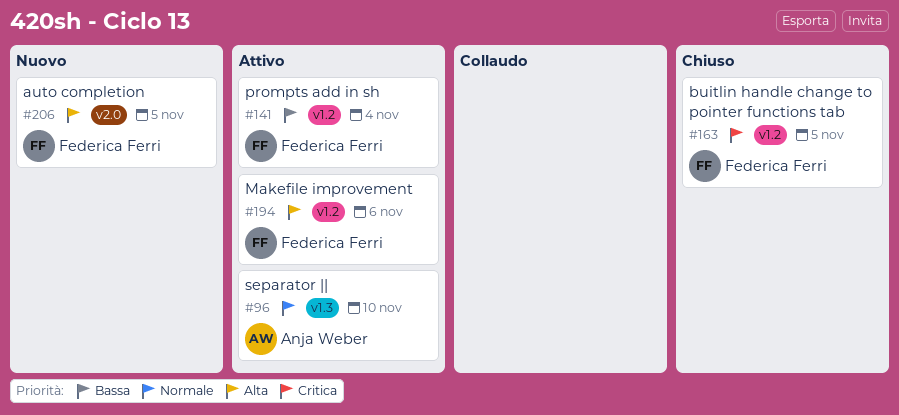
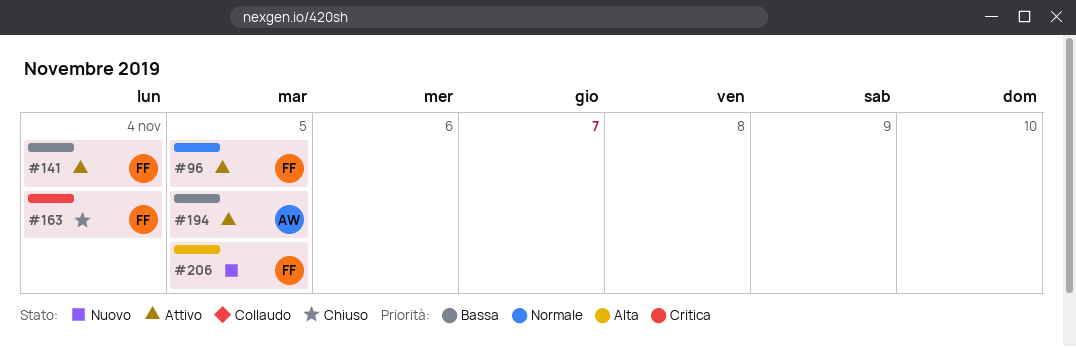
#96, owner: Anja Weber -> Federica Ferri
#96, due: Nov 10 -> Nov 5
#163, due: Nov 5 -> Nov 4
#194, owner: Federica Ferri -> Anja Weber
#194, priority: Alta -> Bassa
#194, due: Nov 6 -> Nov 5

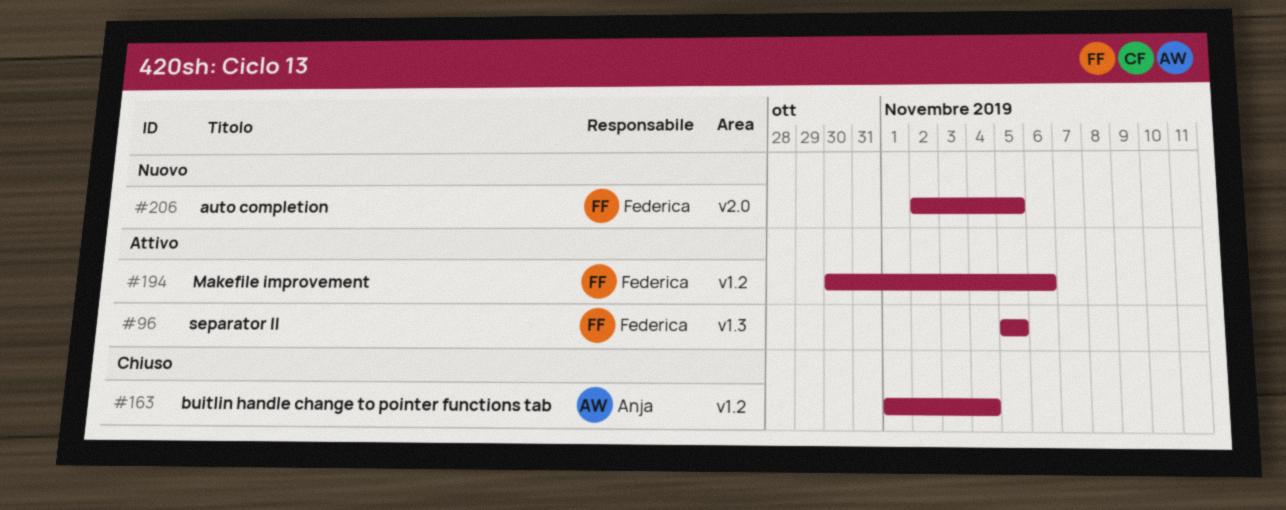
#141: present -> none
#163, owner: Federica -> Anja
#194, owner: Anja -> Federica
#194, due: Nov 5 -> Nov 6

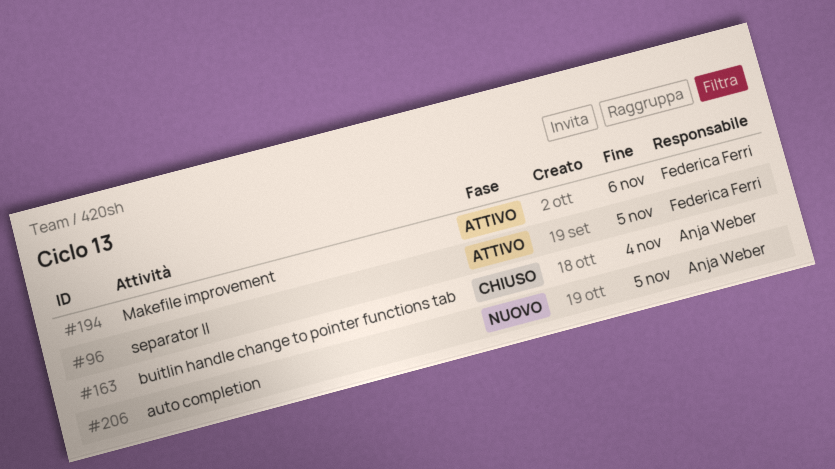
#206, owner: Federica Ferri -> Anja Weber

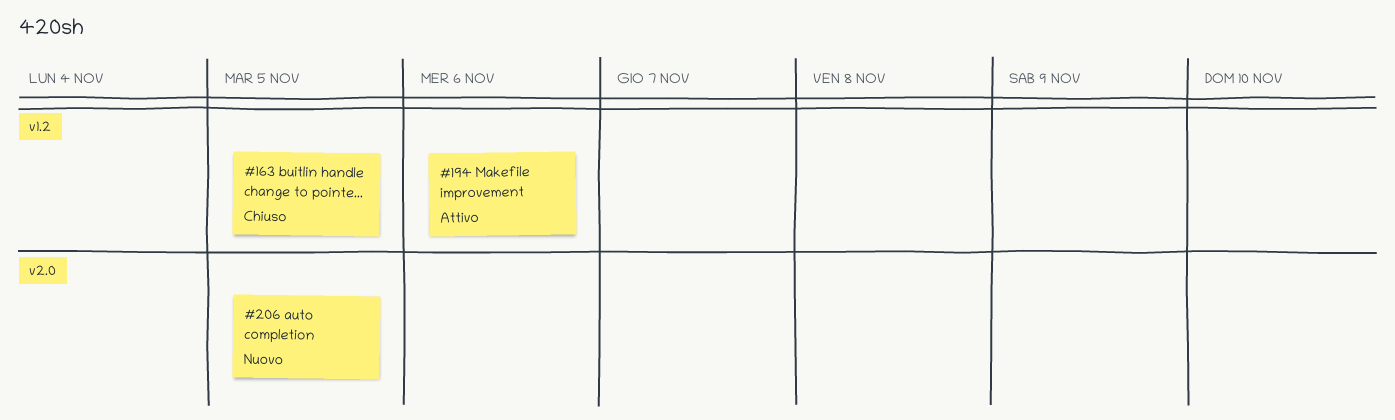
#96: present -> none
#163, due: Nov 4 -> Nov 5

